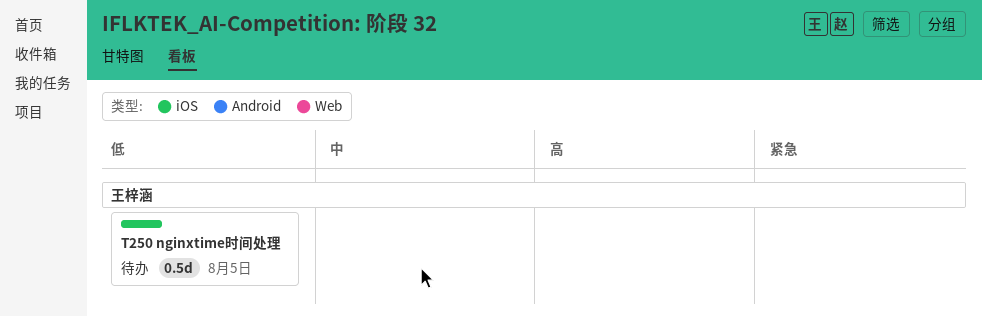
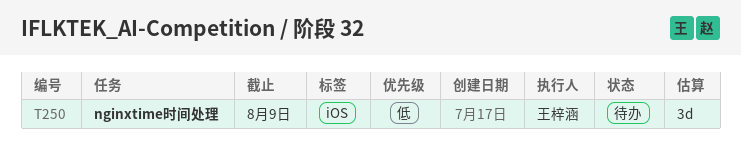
T250, estimate: 0.5d -> 3d
T250, due: Aug 5 -> Aug 9

